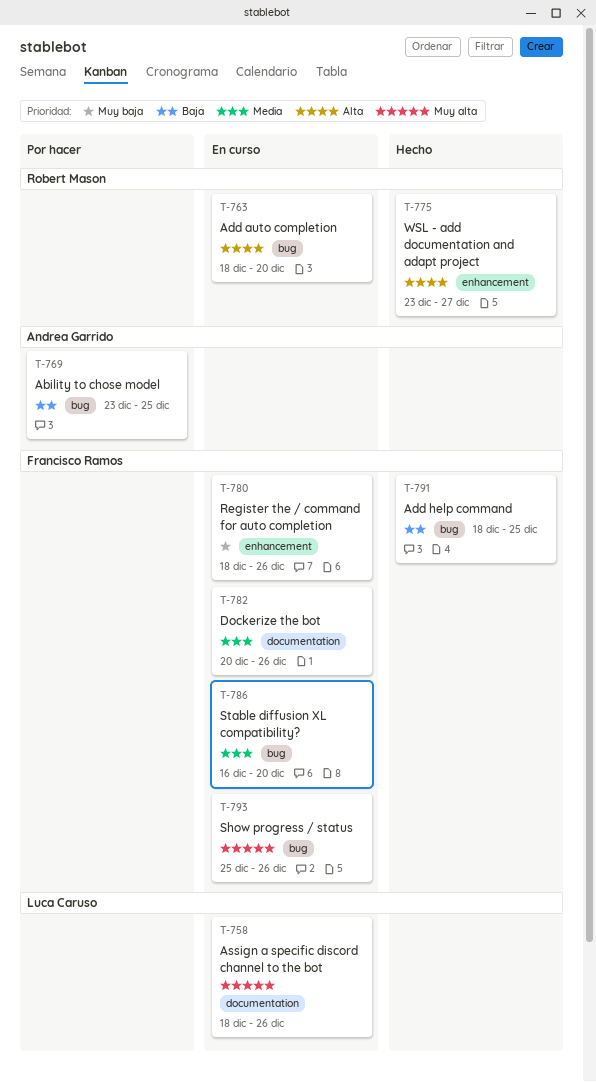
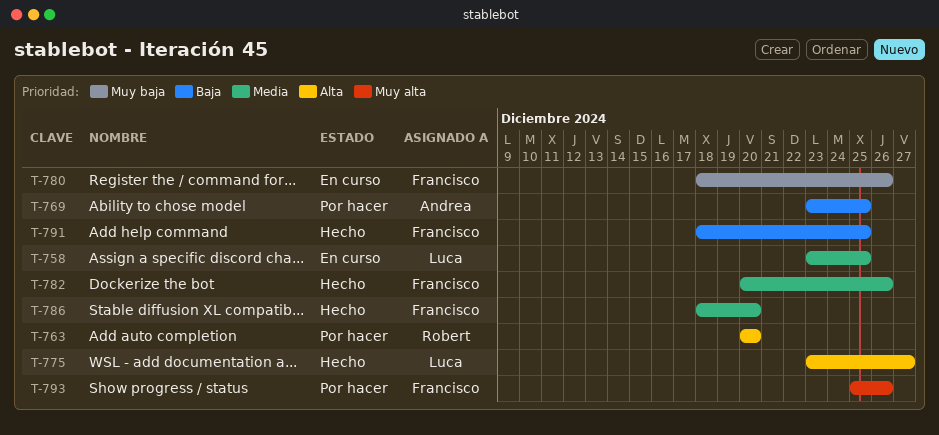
T-758, priority: Muy alta -> Media
T-758, start: Dec 18 -> Dec 23
T-758, due: Dec 26 -> Dec 25
T-763, status: En curso -> Por hacer
T-763, start: Dec 18 -> Dec 20
T-775, owner: Robert Mason -> Luca Caruso
T-782, status: En curso -> Hecho
T-786, status: En curso -> Hecho
T-786, start: Dec 16 -> Dec 18
T-793, status: En curso -> Por hacer

